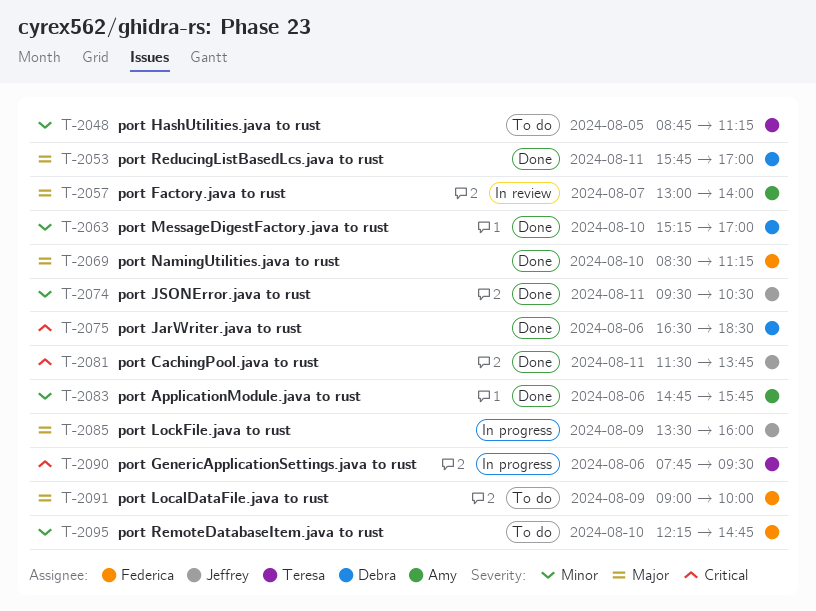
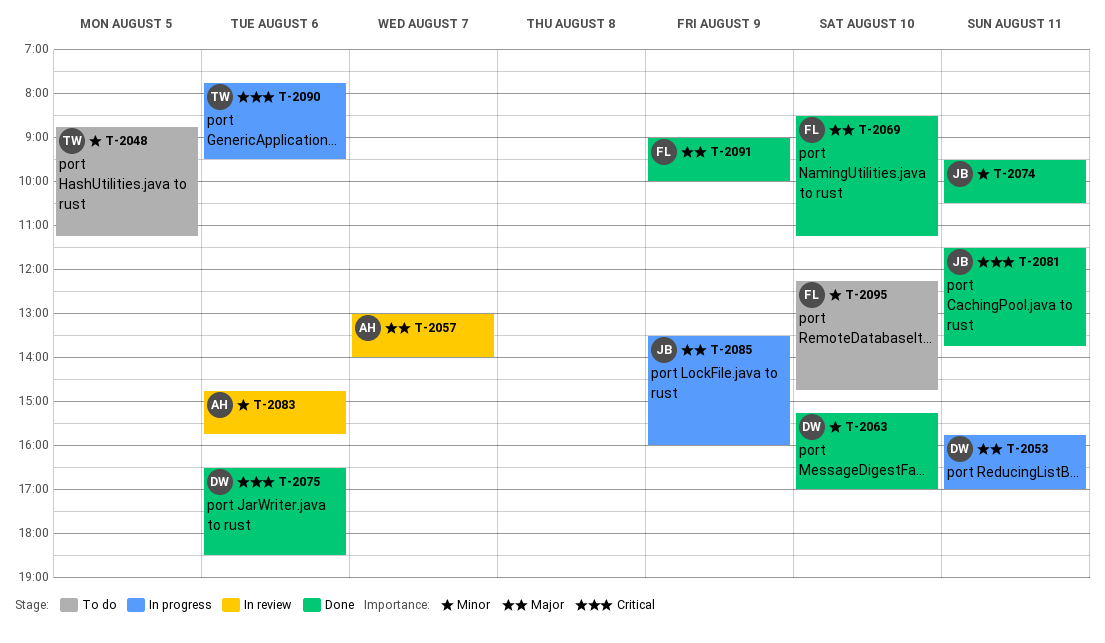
T-2053, status: Done -> In progress
T-2083, status: Done -> In review
T-2091, status: To do -> Done

